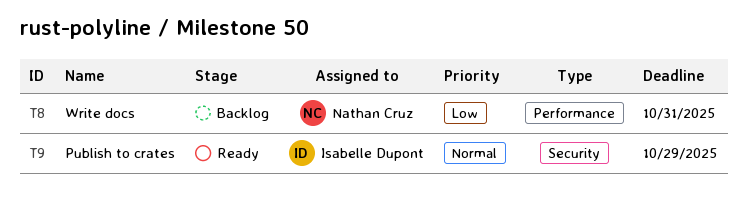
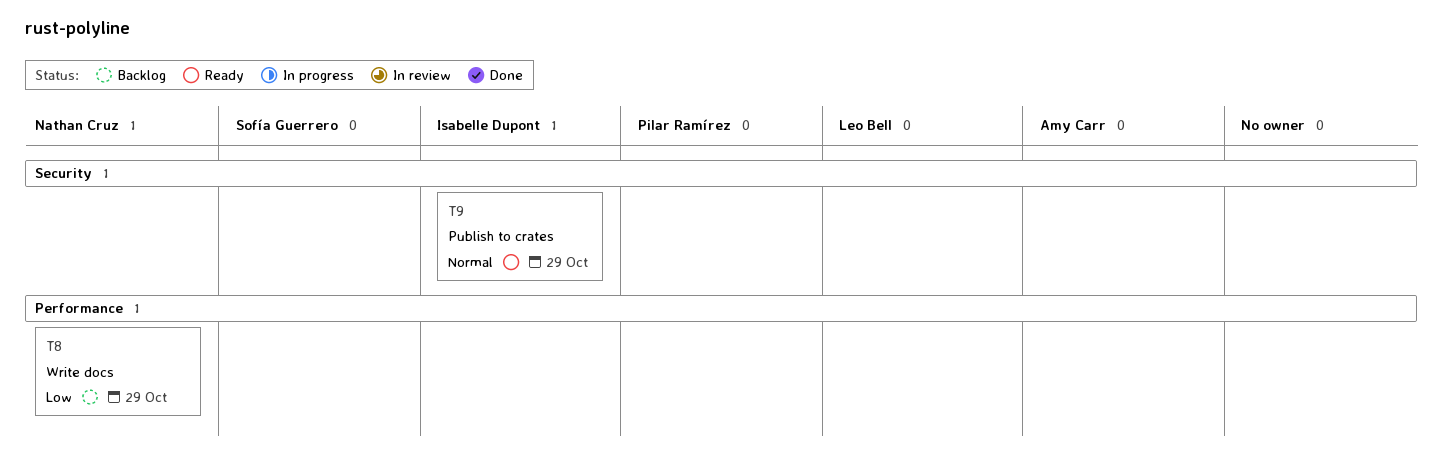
T8, due: Oct 31 -> Oct 29

